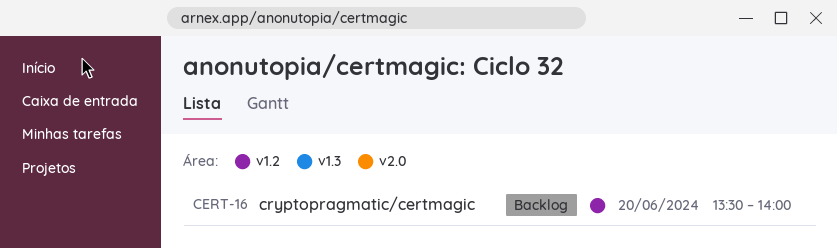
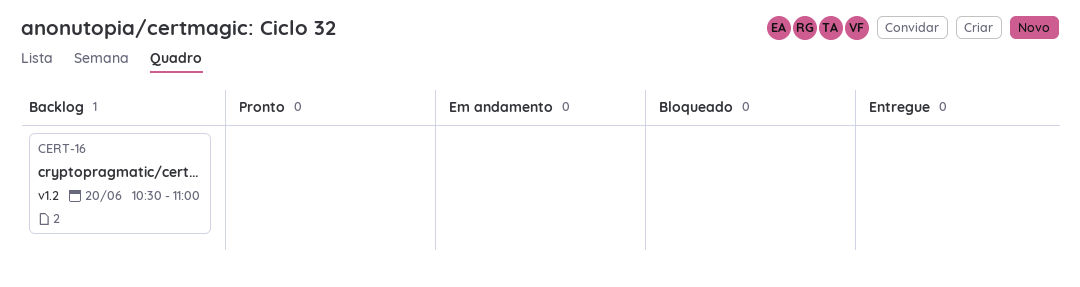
CERT-16, begins: 13:30 -> 10:30
CERT-16, ends: 14:00 -> 11:00

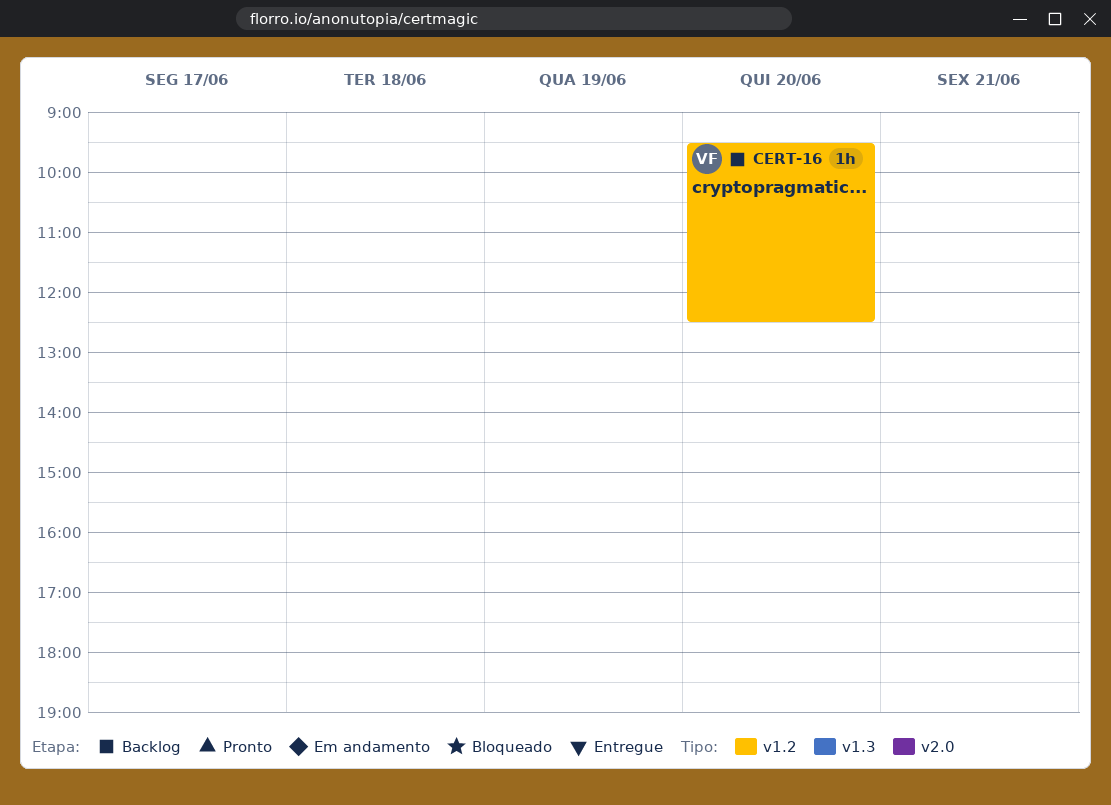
CERT-16, begins: 10:30 -> 09:30
CERT-16, ends: 11:00 -> 12:30

